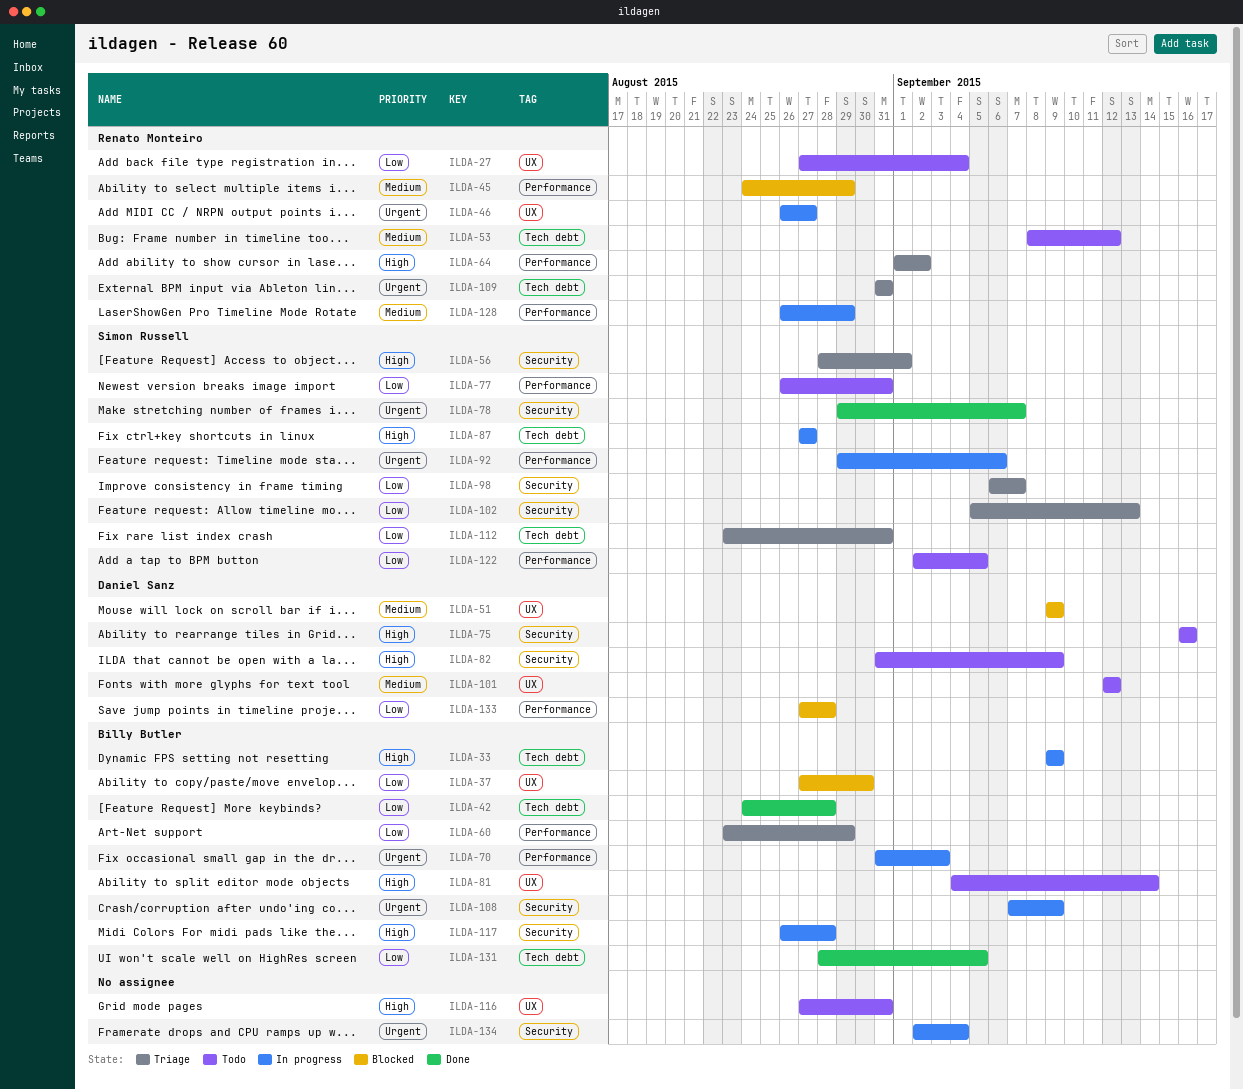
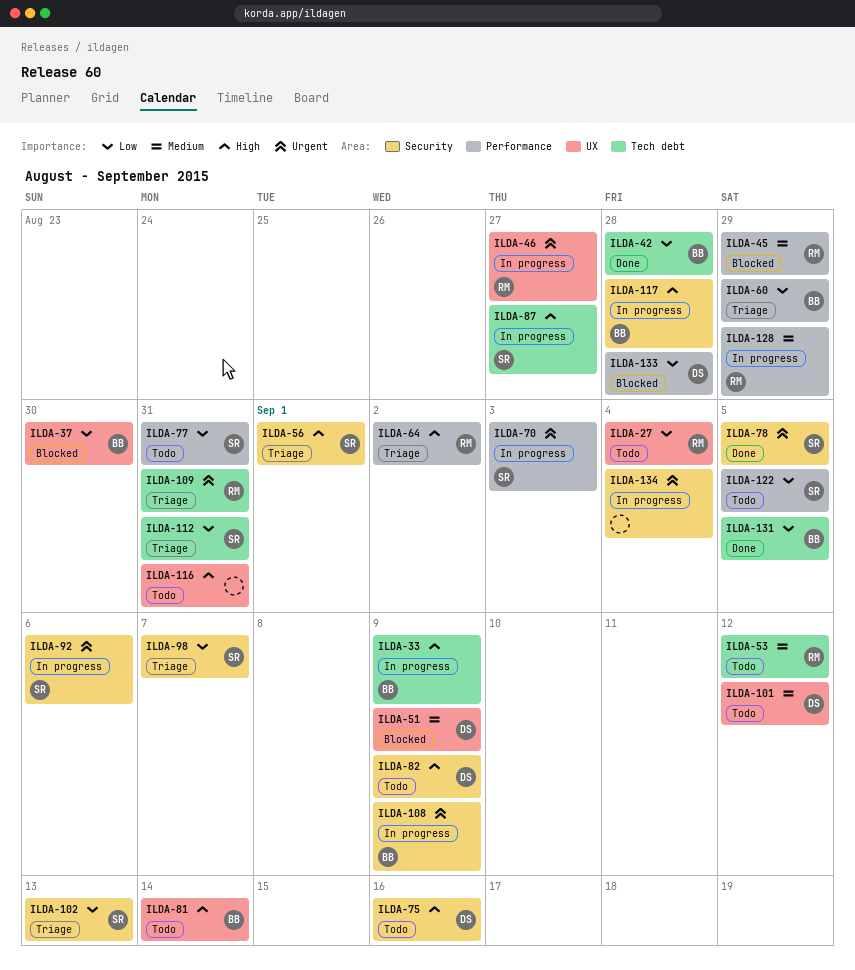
ILDA-70, owner: Billy Butler -> Simon Russell
ILDA-78, due: Sep 7 -> Sep 5
ILDA-92, label: Performance -> Security

